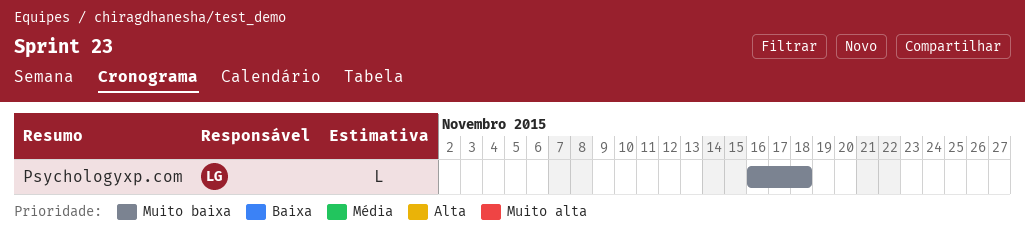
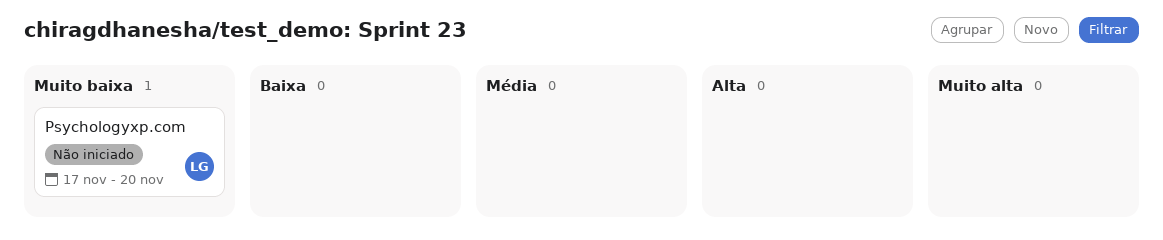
Psychologyxp.com, start: Nov 16 -> Nov 17
Psychologyxp.com, due: Nov 18 -> Nov 20

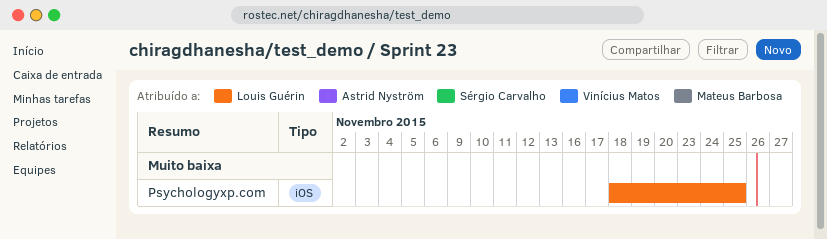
Psychologyxp.com, start: Nov 17 -> Nov 18
Psychologyxp.com, due: Nov 20 -> Nov 25

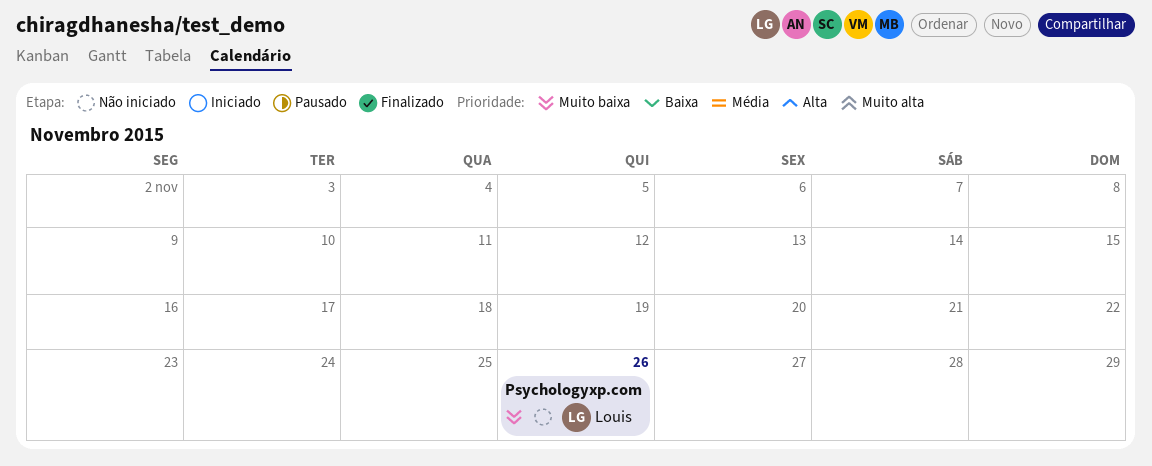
Psychologyxp.com, due: Nov 25 -> Nov 26

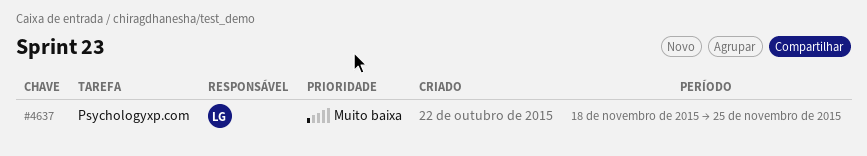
Psychologyxp.com, due: Nov 26 -> Nov 25

